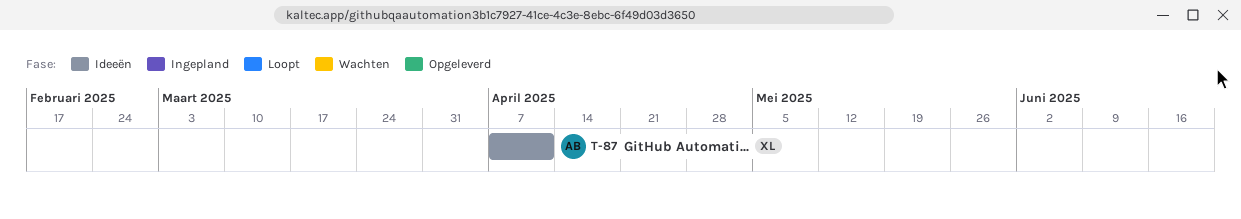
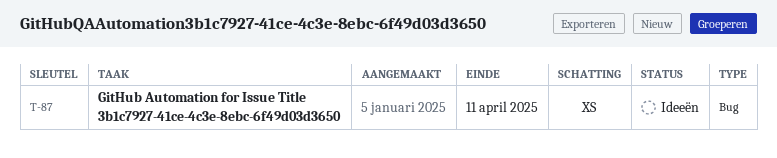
T-87, estimate: XL -> XS

